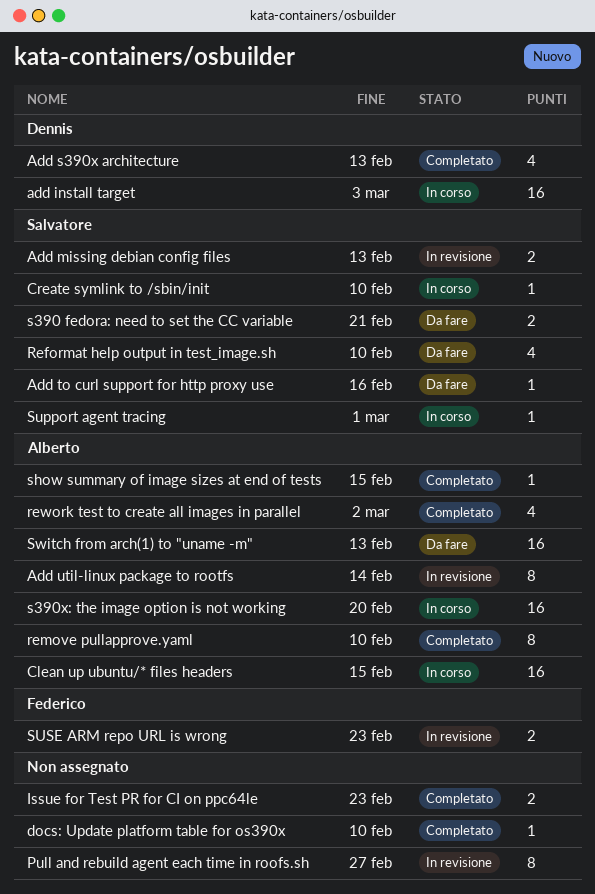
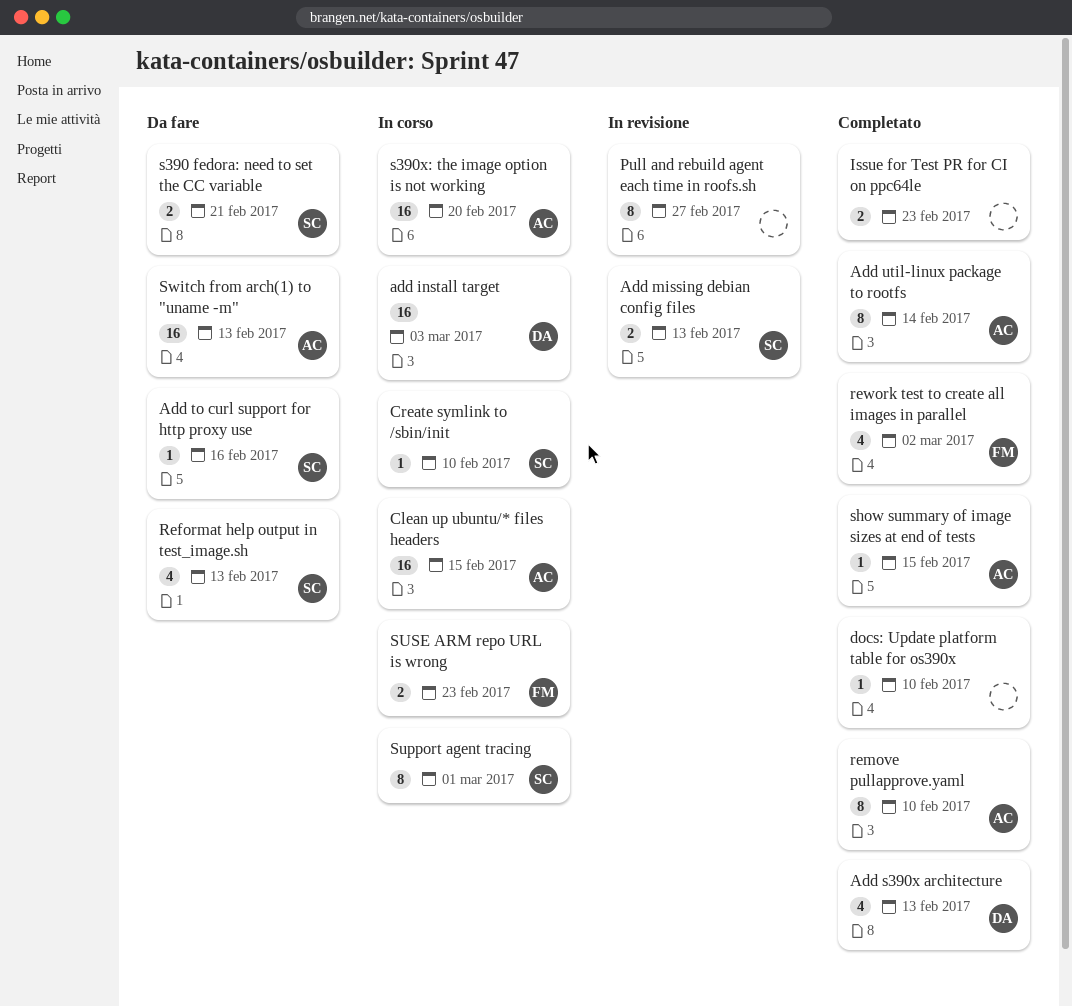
Add util-linux package to rootfs, status: In revisione -> Completato
Reformat help output in test_image.sh, due: Feb 10 -> Feb 13
rework test to create all images in parallel, owner: Alberto -> Federico
Support agent tracing, estimate: 1 -> 8
SUSE ARM repo URL is wrong, status: In revisione -> In corso

